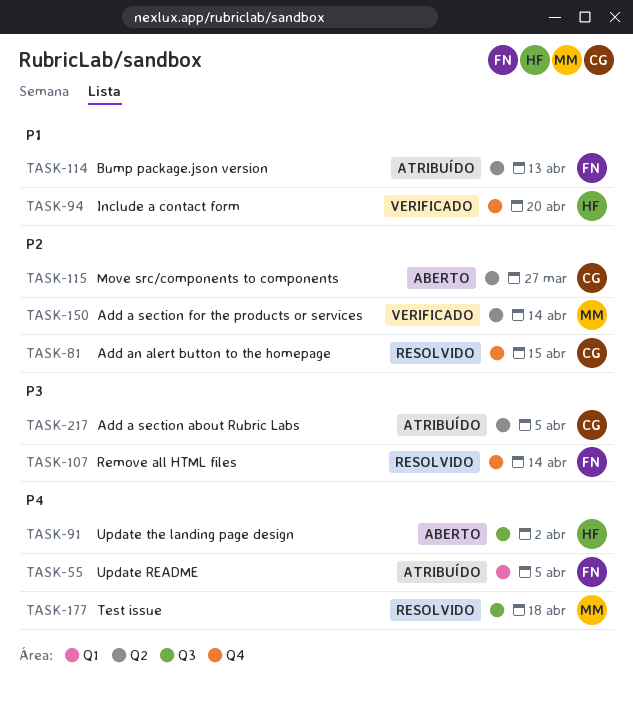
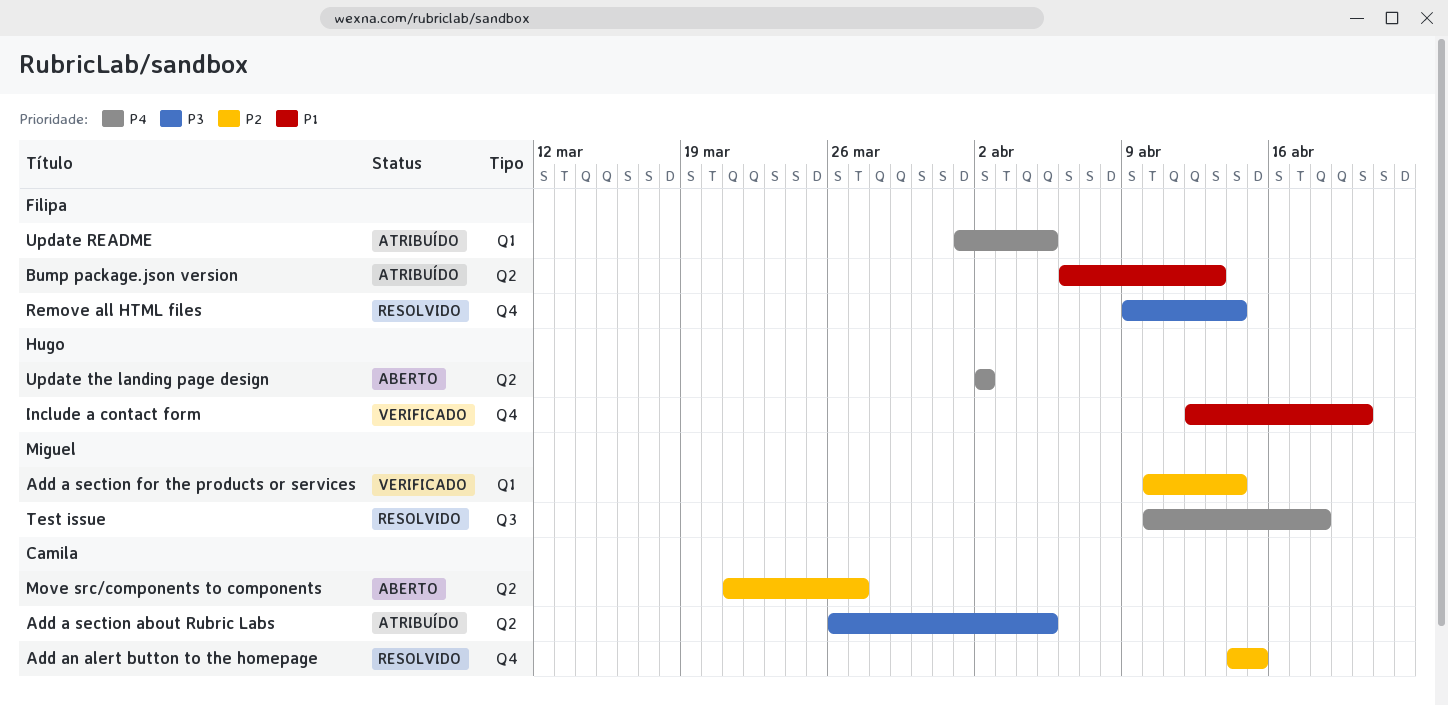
Add a section for the products or services, label: Q2 -> Q1
Update the landing page design, label: Q3 -> Q2

